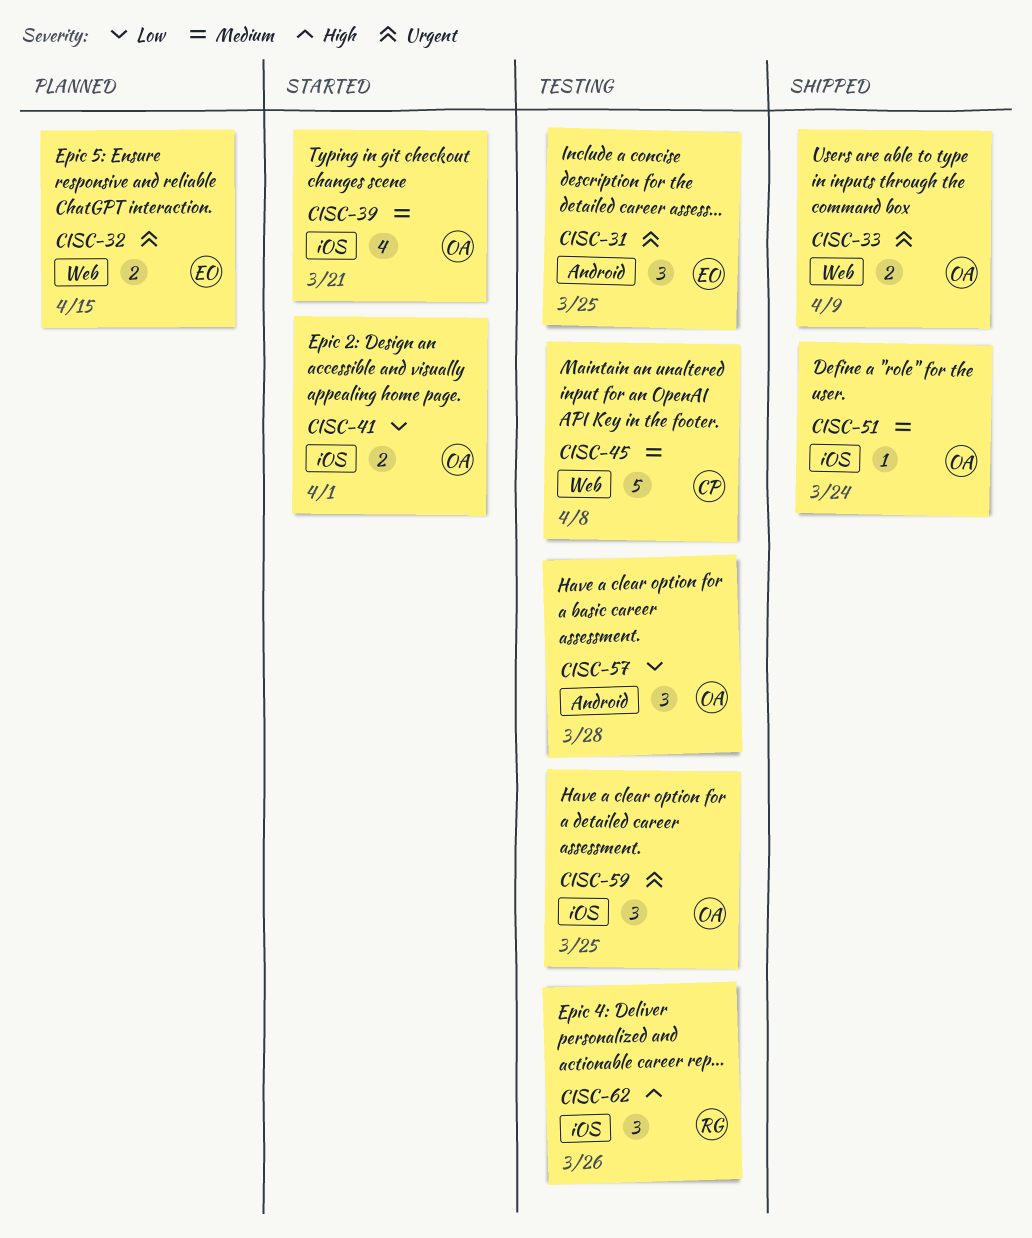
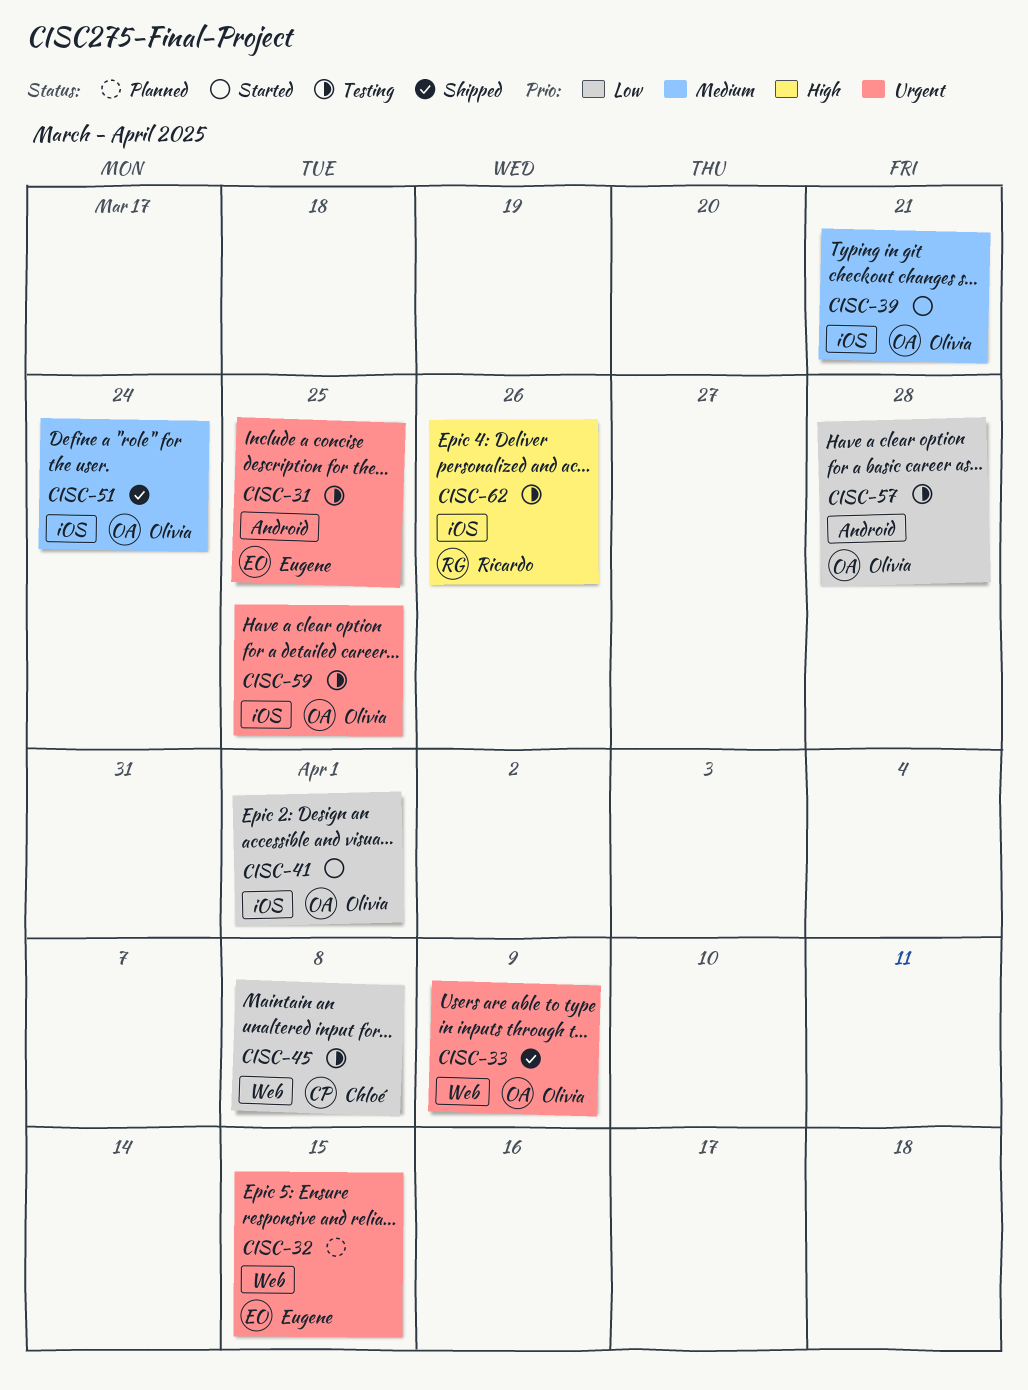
CISC-45, priority: Medium -> Low

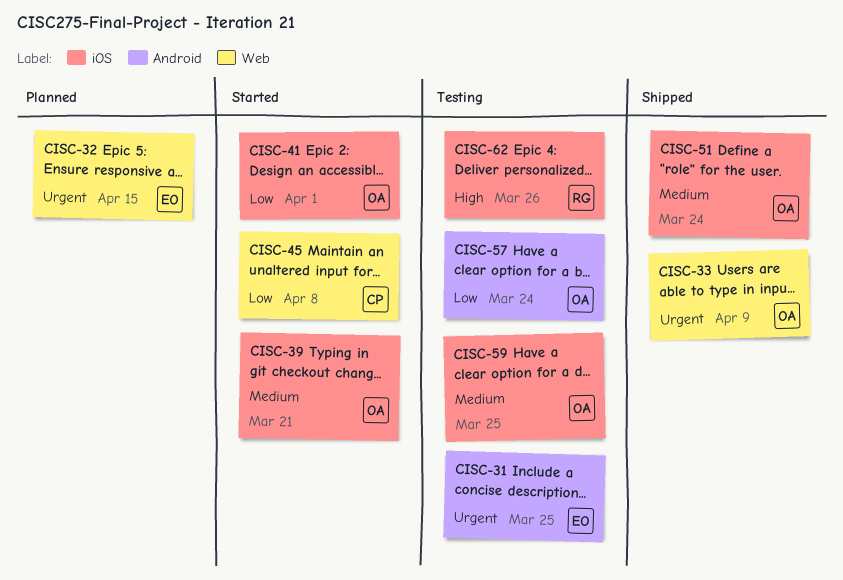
CISC-45, status: Testing -> Started
CISC-57, due: Mar 28 -> Mar 24
CISC-59, priority: Urgent -> Medium

